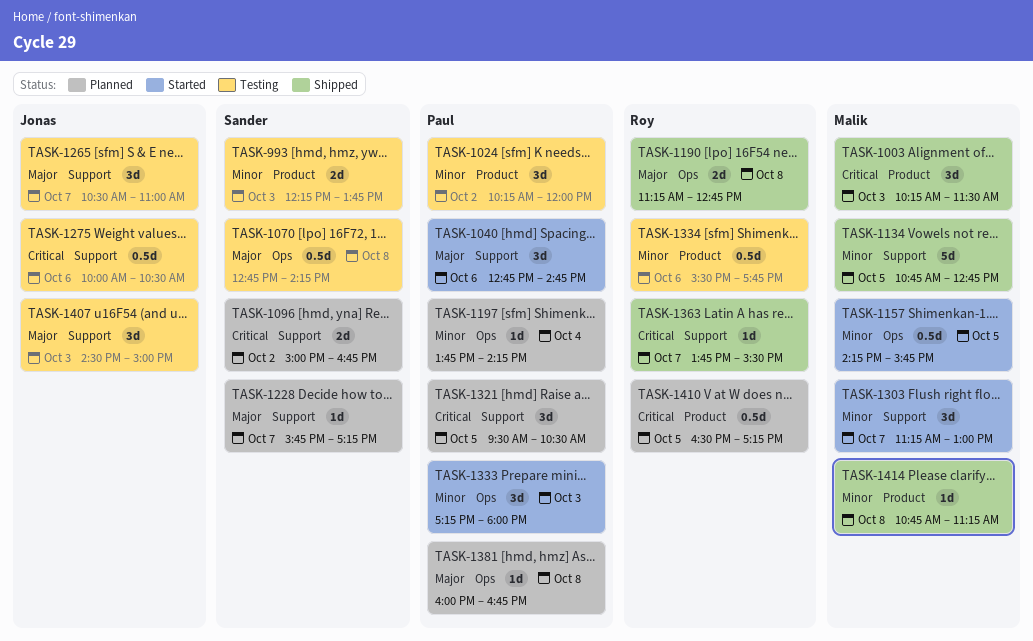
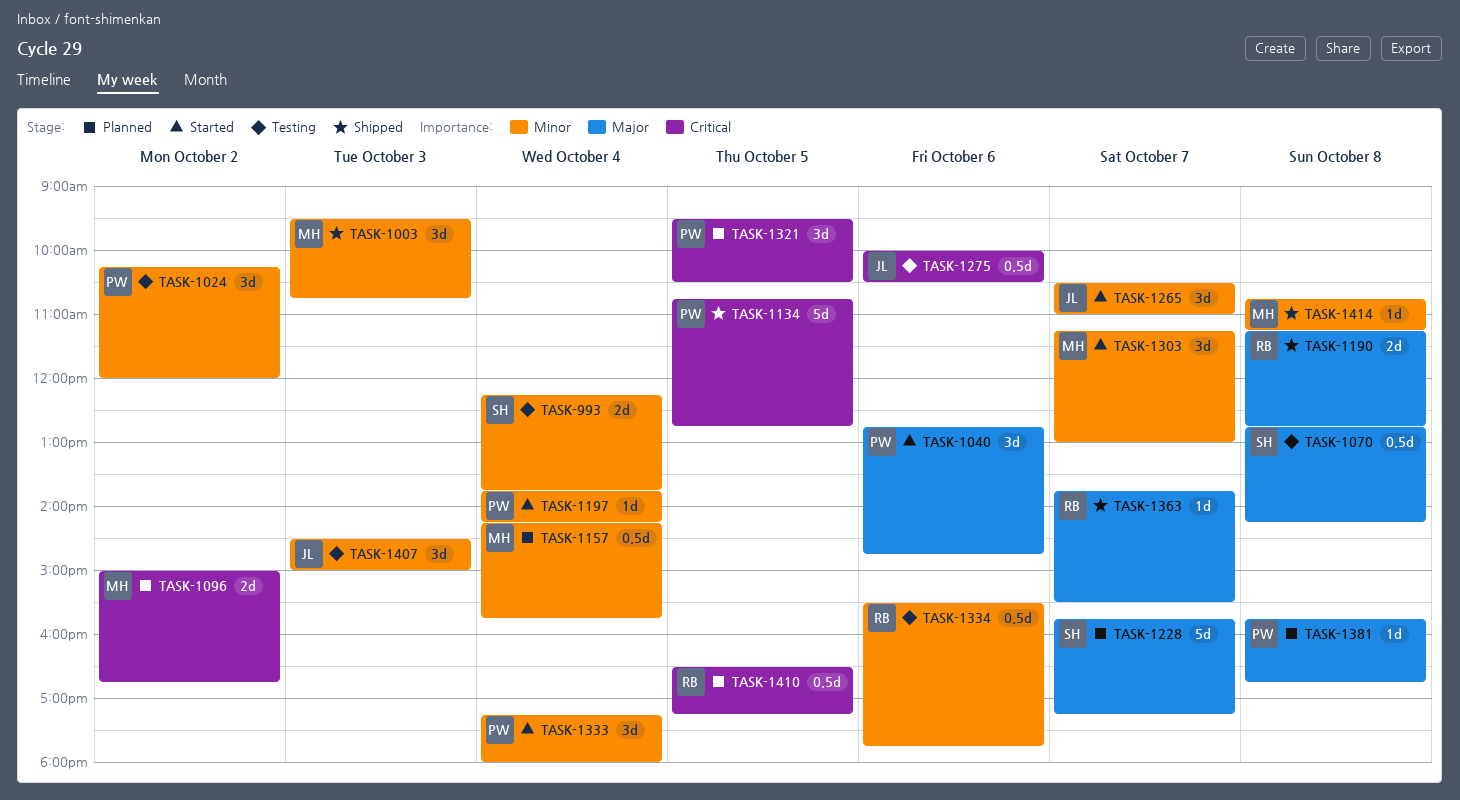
TASK-993, day: Oct 3 -> Oct 4
TASK-1003, priority: Critical -> Minor
TASK-1003, begins: 10:15 -> 09:30
TASK-1003, ends: 11:30 -> 10:45
TASK-1096, owner: Sander -> Malik
TASK-1134, owner: Malik -> Paul
TASK-1134, priority: Minor -> Critical
TASK-1157, status: Started -> Planned
TASK-1157, day: Oct 5 -> Oct 4
TASK-1197, status: Planned -> Started
TASK-1228, estimate: 1d -> 5d
TASK-1265, status: Testing -> Started
TASK-1265, priority: Major -> Minor
TASK-1333, day: Oct 3 -> Oct 4
TASK-1363, priority: Critical -> Major
TASK-1381, begins: 16:00 -> 15:45
TASK-1407, priority: Major -> Minor

